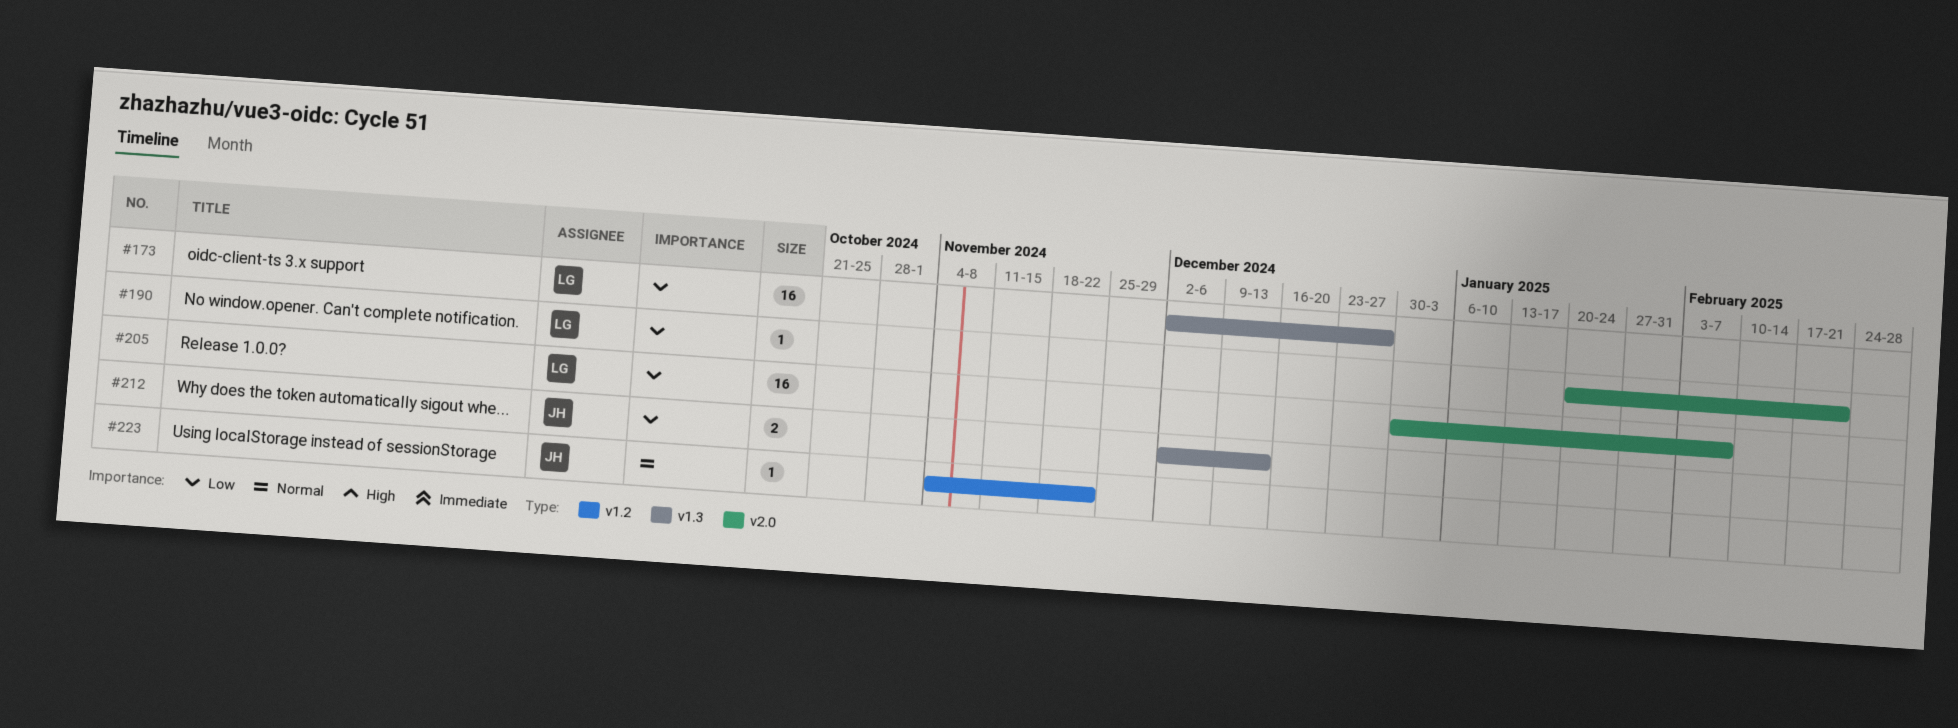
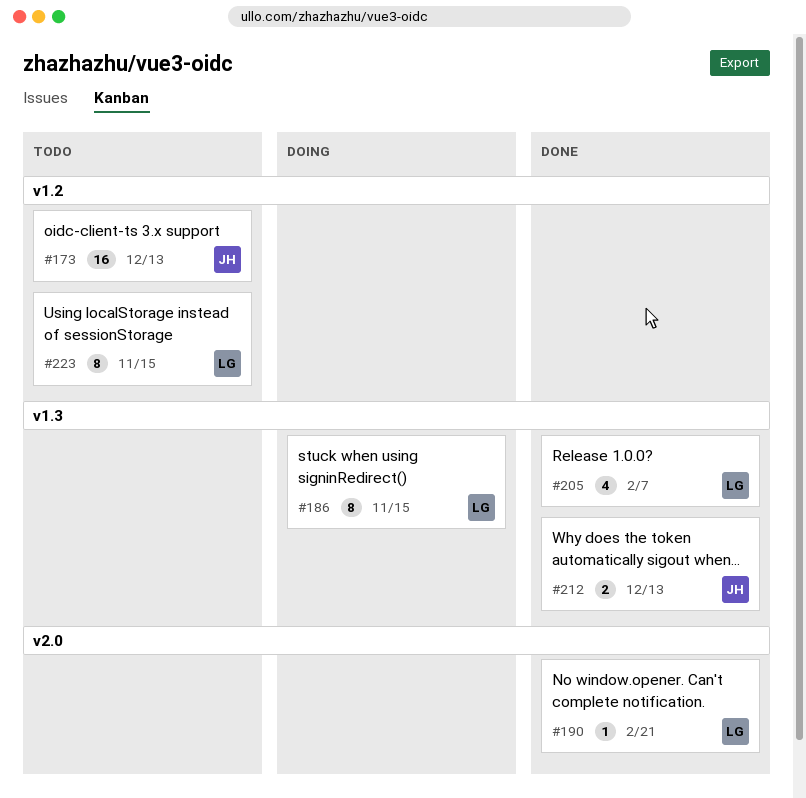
#173, owner: LG -> JH
#173, label: v1.3 -> v1.2
#173, due: Dec 27 -> Dec 13
#186: none -> present
#205, label: v2.0 -> v1.3
#205, estimate: 16 -> 4
#223, owner: JH -> LG
#223, estimate: 1 -> 8
#223, due: Nov 22 -> Nov 15

